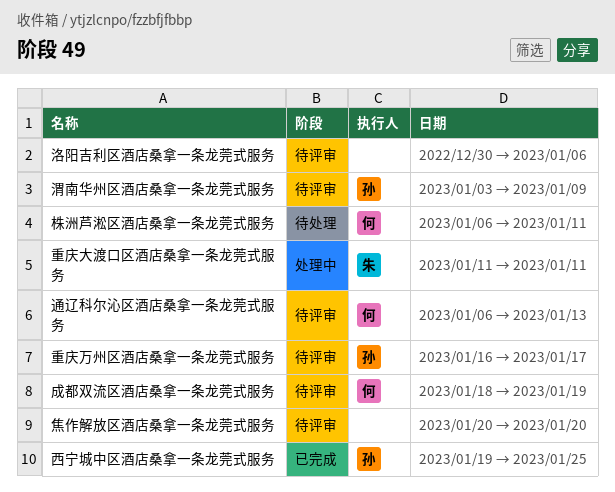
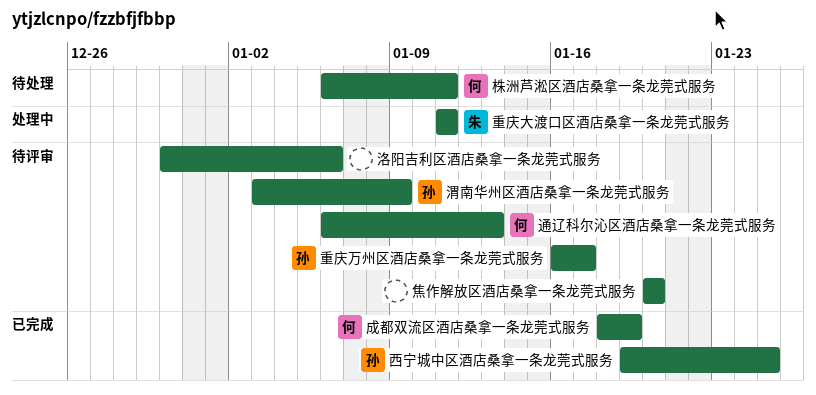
成都双流区酒店桑拿一条龙莞式服务, status: 待评审 -> 已完成

